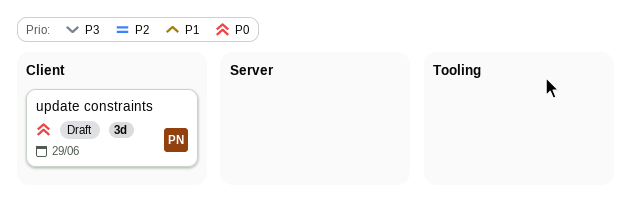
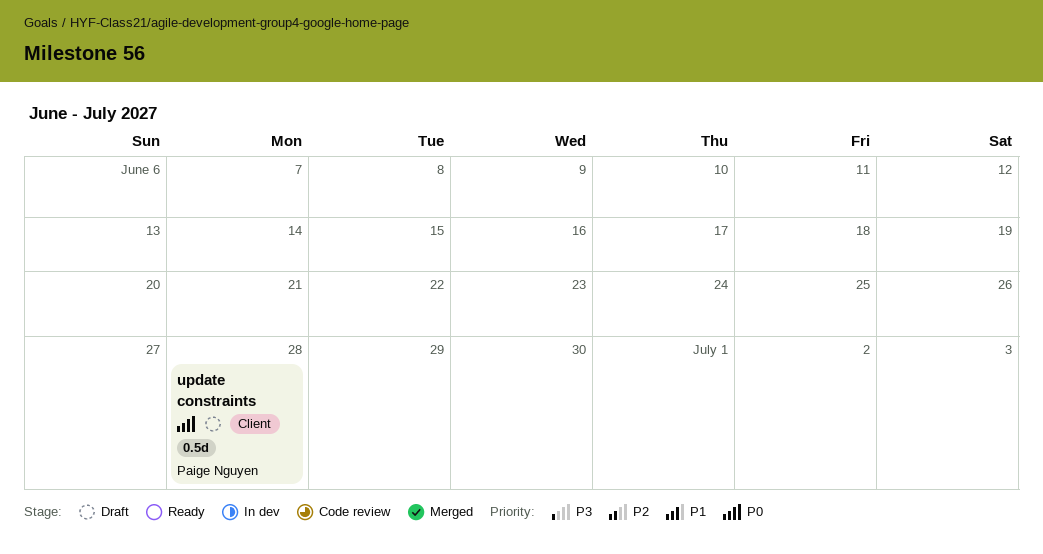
update constraints, estimate: 3d -> 0.5d
update constraints, due: Jun 29 -> Jun 28

